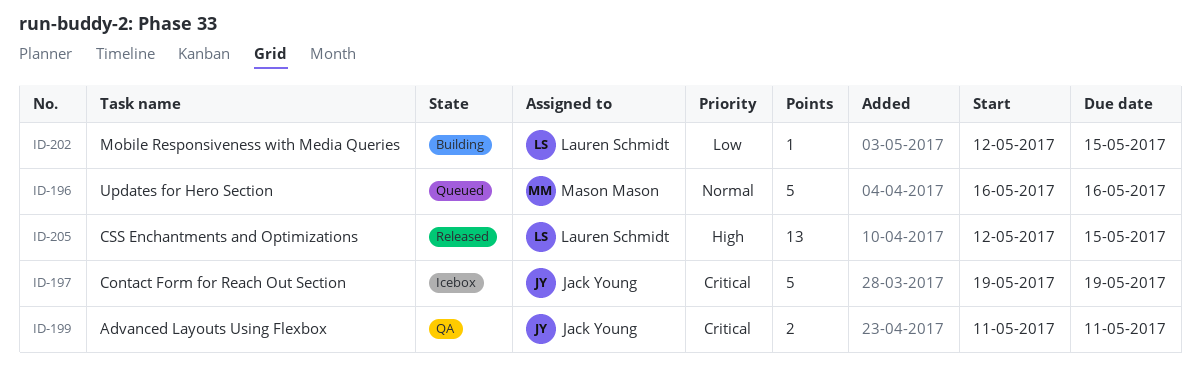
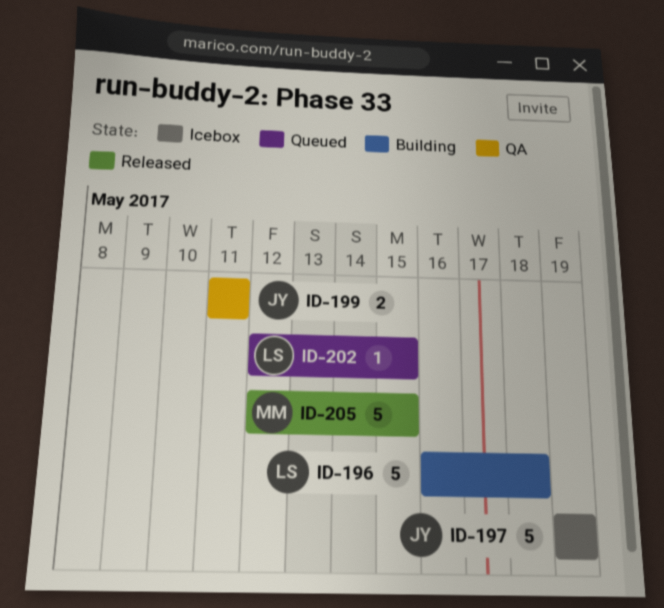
ID-196, status: Queued -> Building
ID-196, owner: Mason Mason -> Lauren Schmidt
ID-196, due: May 16 -> May 18
ID-202, status: Building -> Queued
ID-205, owner: Lauren Schmidt -> Mason Mason
ID-205, estimate: 13 -> 5

